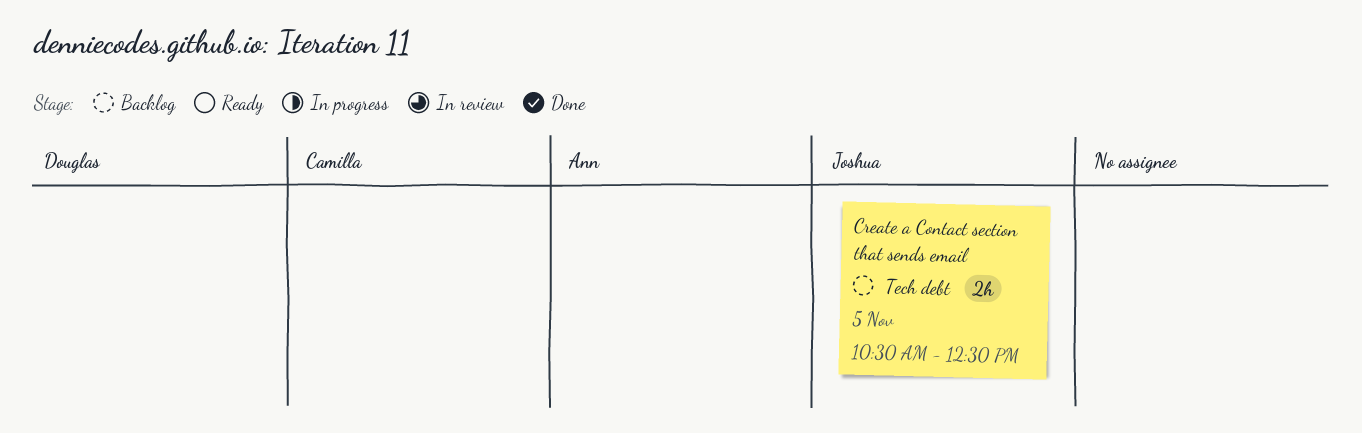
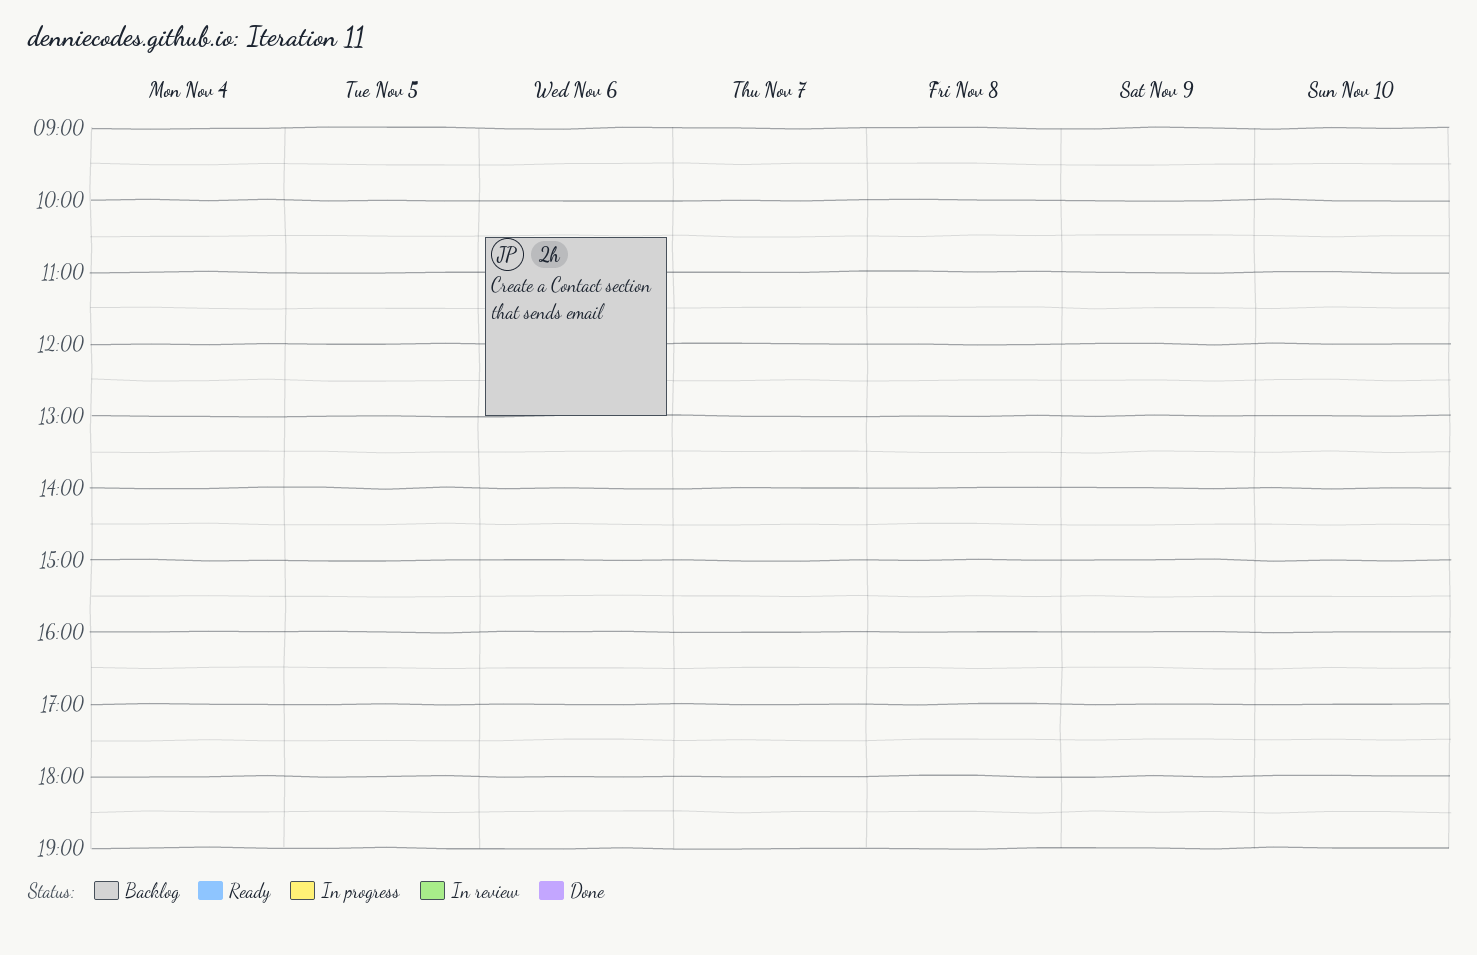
Create a Contact section that sends email, day: Nov 5 -> Nov 6
Create a Contact section that sends email, ends: 12:30 -> 13:00

